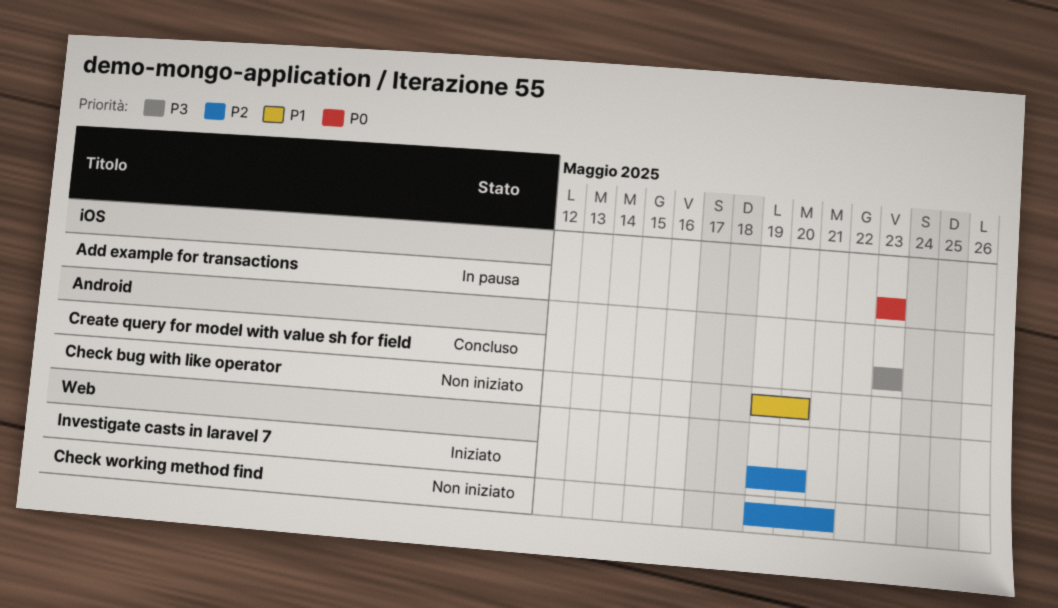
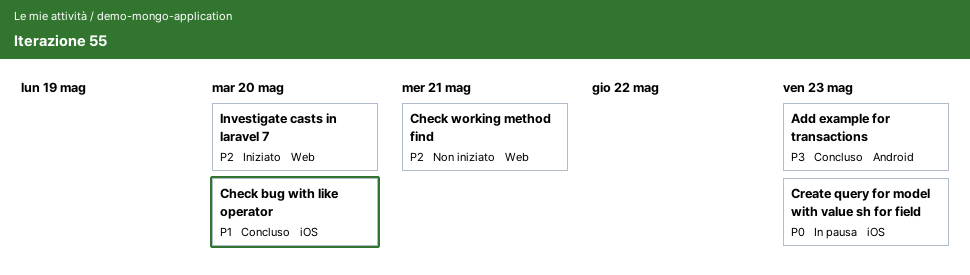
Add example for transactions, status: In pausa -> Concluso
Add example for transactions, priority: P0 -> P3
Add example for transactions, label: iOS -> Android
Check bug with like operator, status: Non iniziato -> Concluso
Check bug with like operator, label: Android -> iOS
Create query for model with value sh for field, status: Concluso -> In pausa
Create query for model with value sh for field, priority: P3 -> P0
Create query for model with value sh for field, label: Android -> iOS

